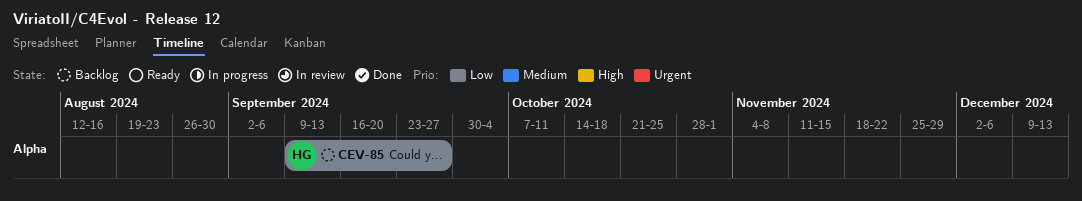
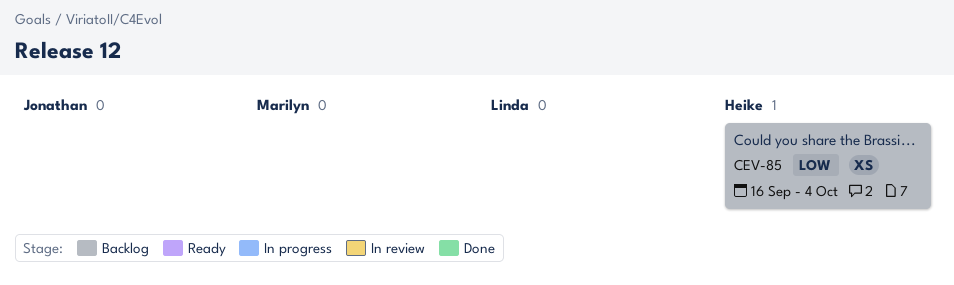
CEV-85, start: Sep 9 -> Sep 16
CEV-85, due: Sep 27 -> Oct 4

